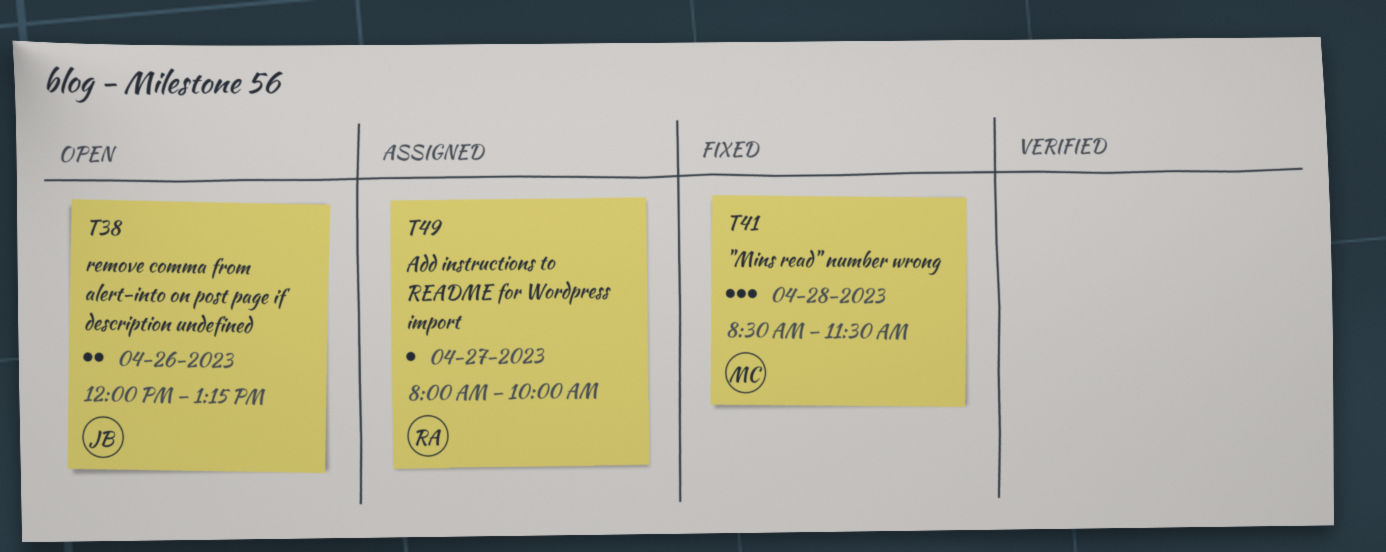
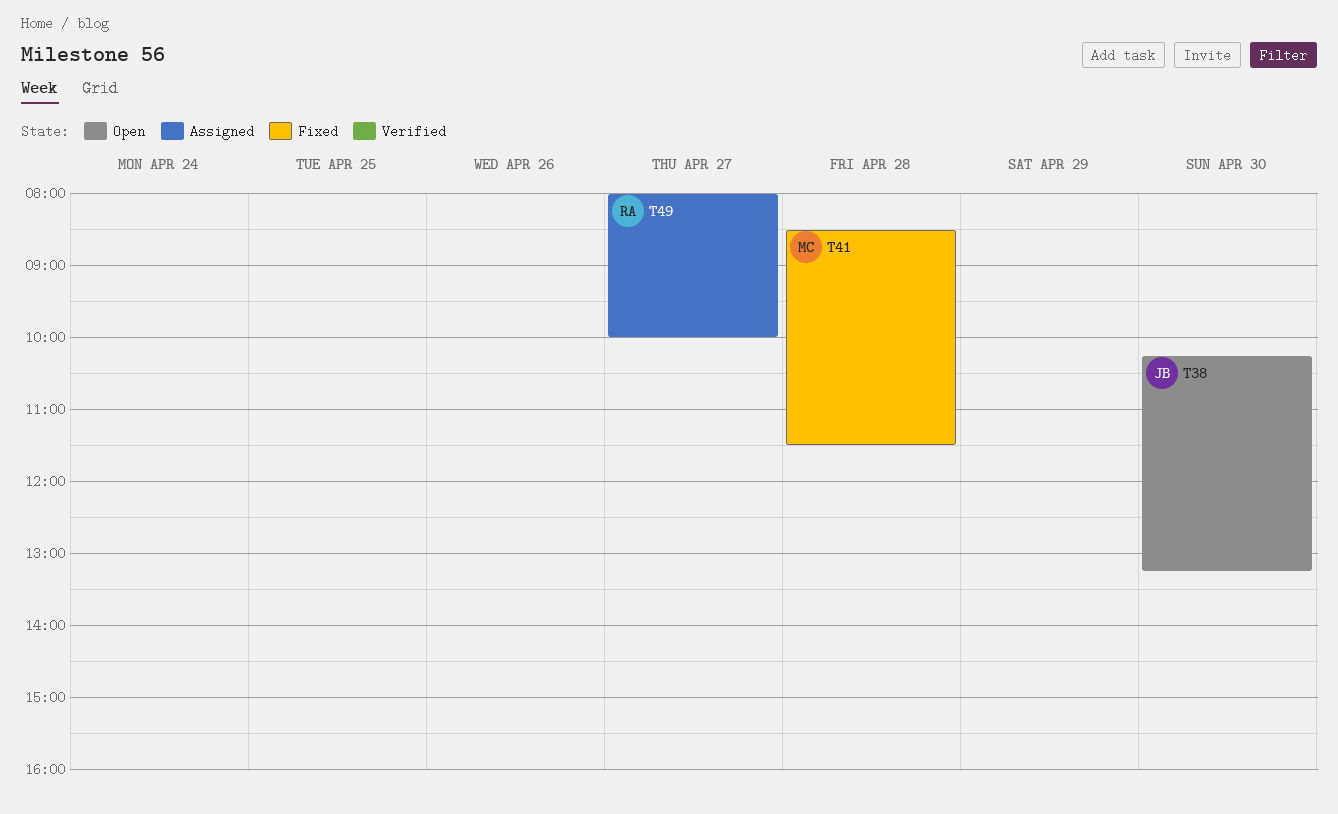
T38, day: Apr 26 -> Apr 30
T38, begins: 12:00 -> 10:15

